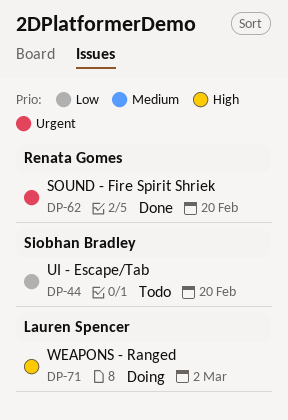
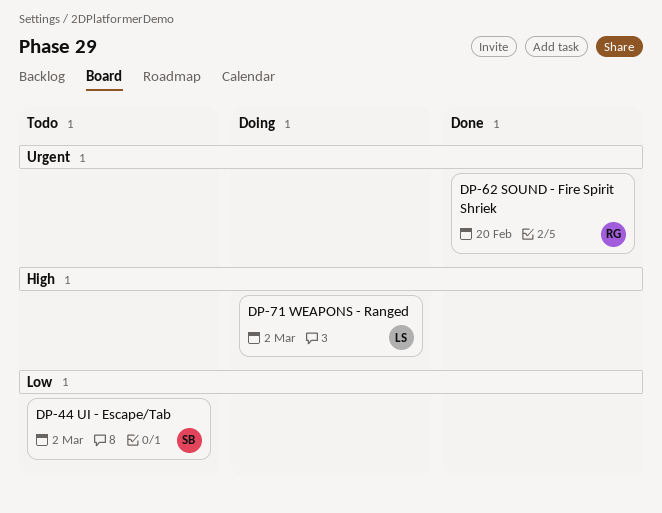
DP-44, due: Feb 20 -> Mar 2

